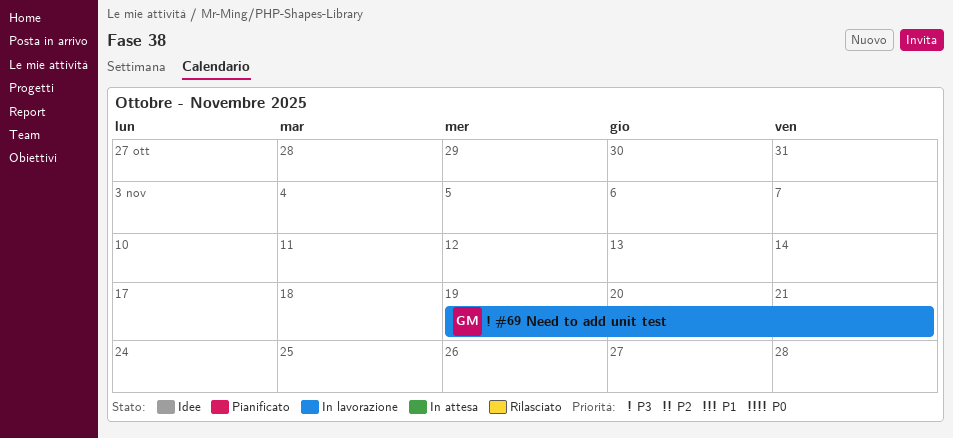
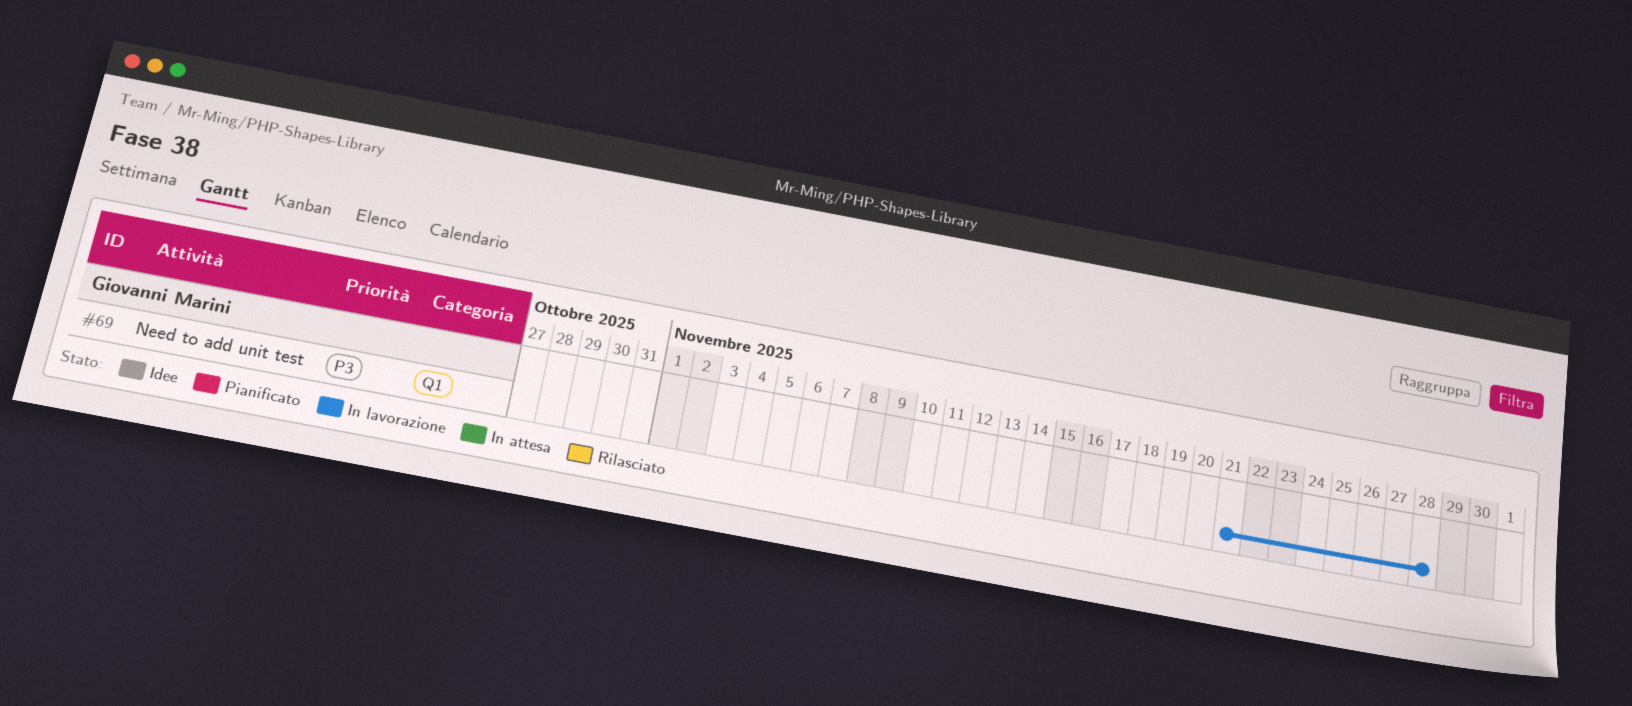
#69, start: Nov 19 -> Nov 21
#69, due: Nov 21 -> Nov 28

